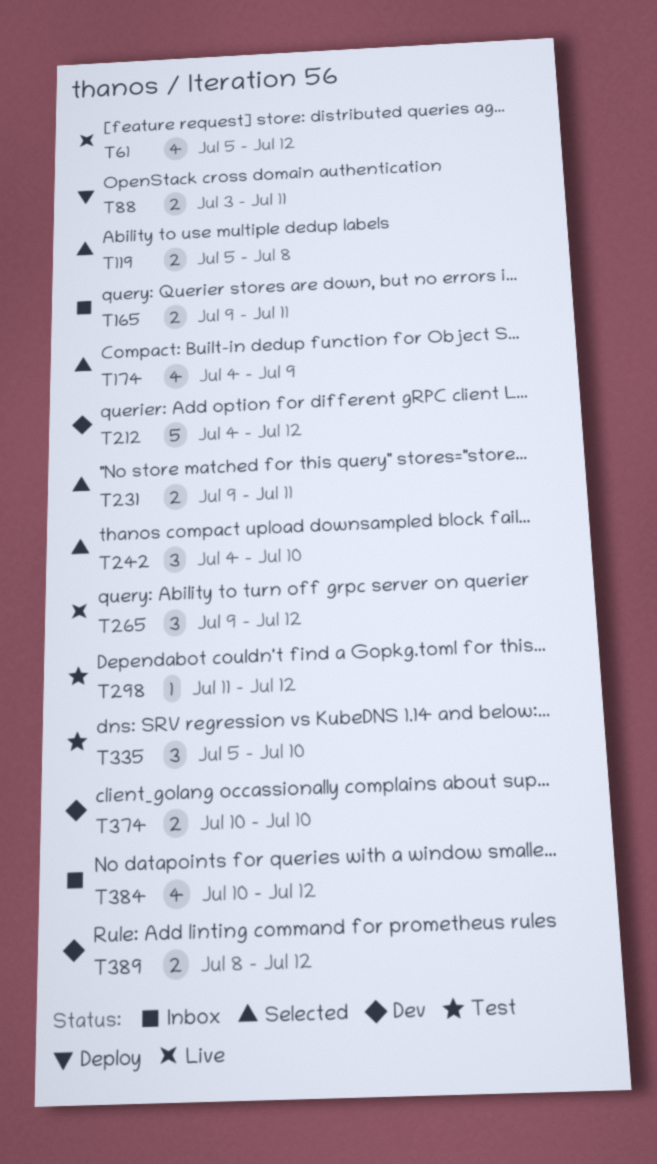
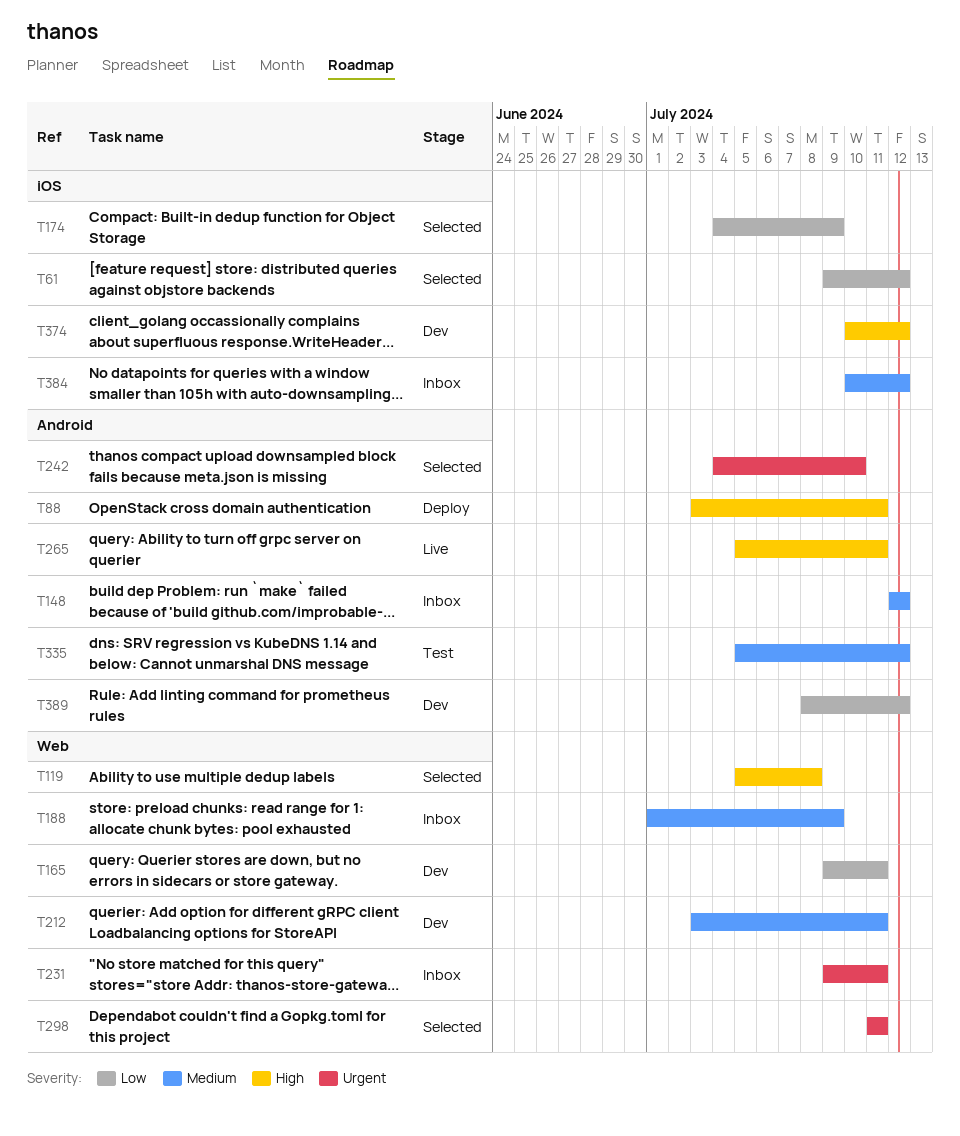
T61, status: Live -> Selected
T61, start: Jul 5 -> Jul 9
T148: none -> present
T165, status: Inbox -> Dev
T188: none -> present
T212, start: Jul 4 -> Jul 3
T212, due: Jul 12 -> Jul 11
T231, status: Selected -> Inbox
T265, start: Jul 9 -> Jul 5
T265, due: Jul 12 -> Jul 11
T298, status: Test -> Selected
T298, due: Jul 12 -> Jul 11
T335, due: Jul 10 -> Jul 12
T374, due: Jul 10 -> Jul 12

